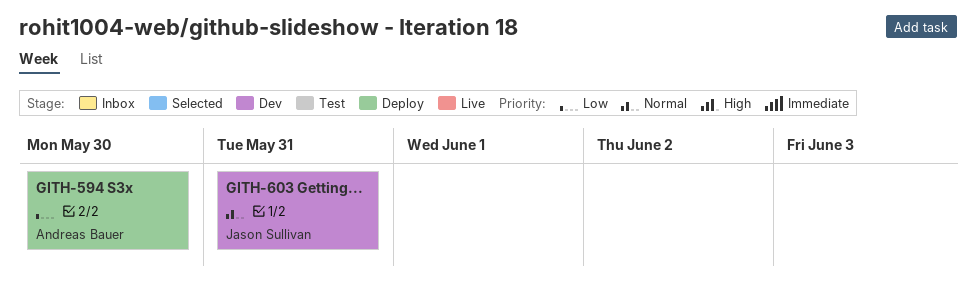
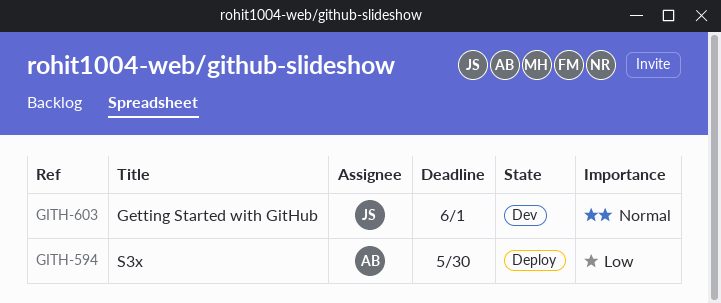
GITH-603, due: May 31 -> Jun 1

